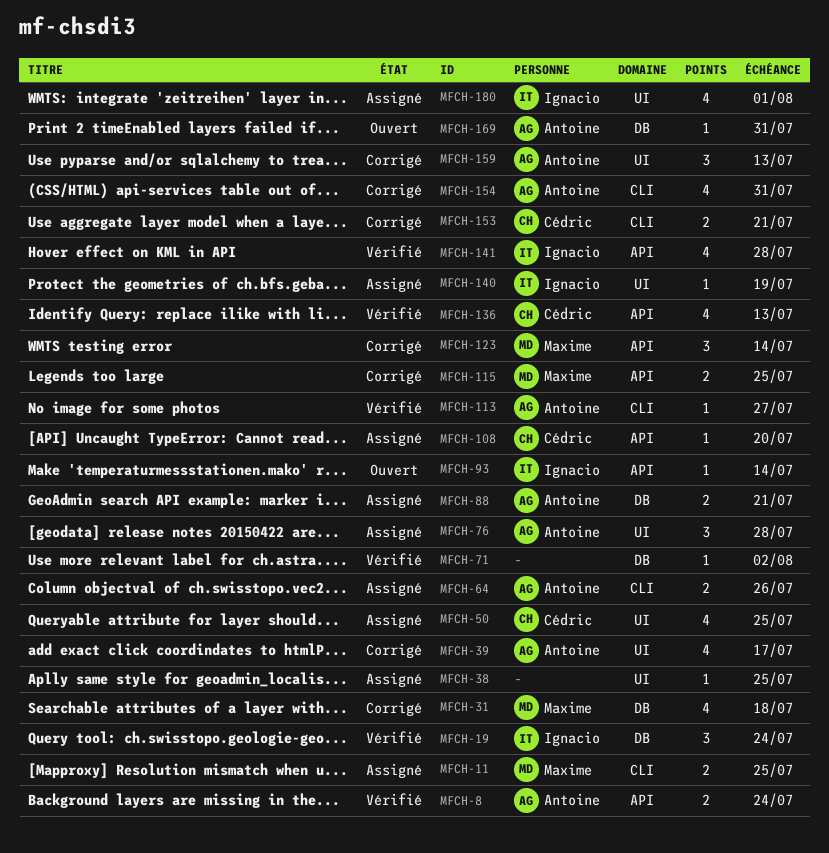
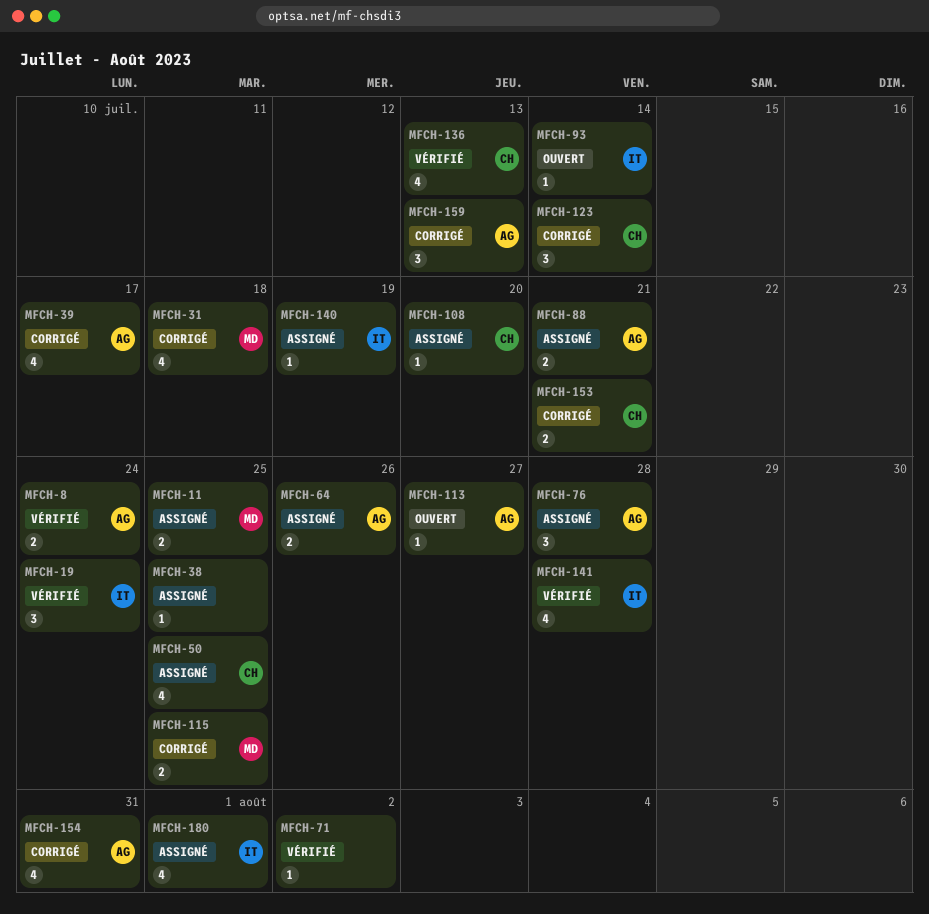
MFCH-113, status: Vérifié -> Ouvert
MFCH-123, owner: Maxime -> Cédric
MFCH-169: present -> none

